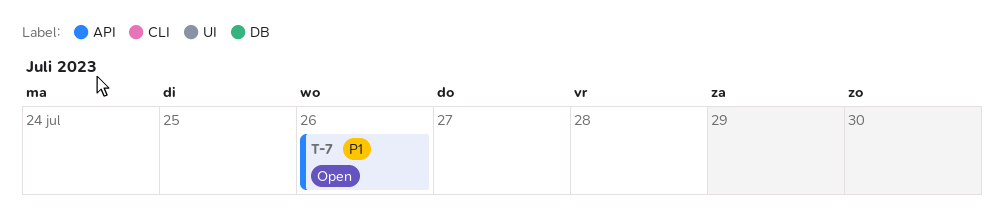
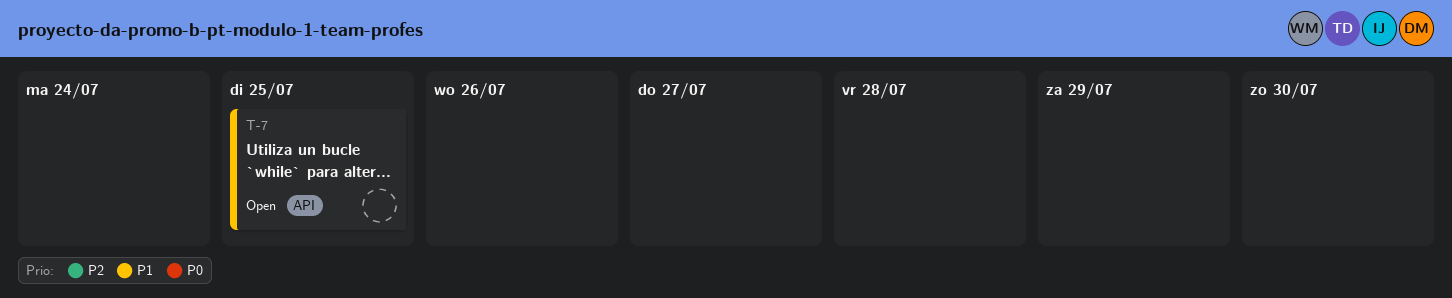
T-7, due: Jul 26 -> Jul 25

